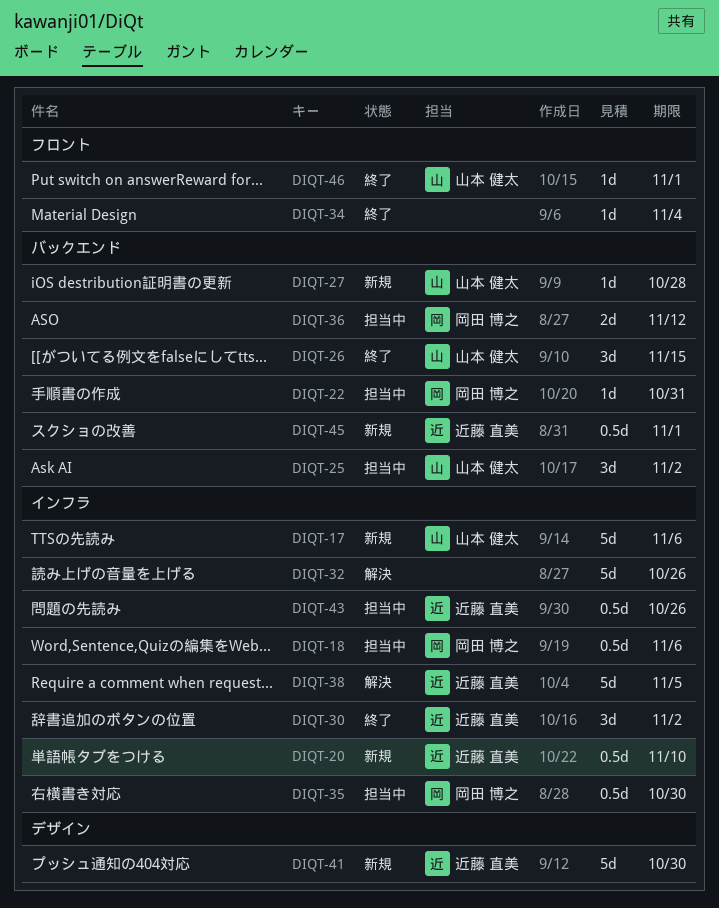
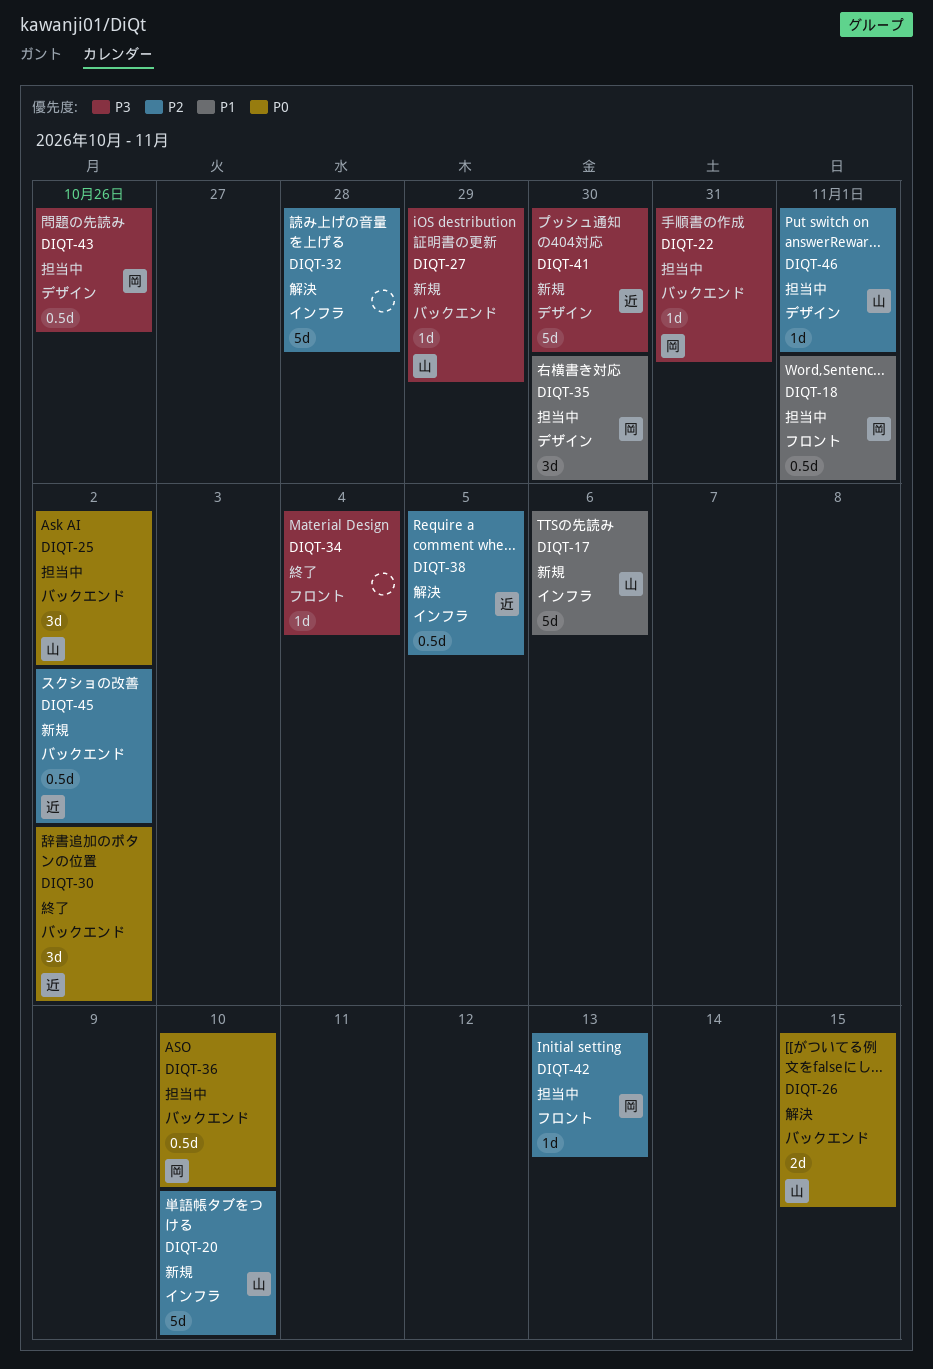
DIQT-18, label: インフラ -> フロント
DIQT-18, due: Nov 6 -> Nov 1
DIQT-20, owner: 近藤 直美 -> 山本 健太
DIQT-20, estimate: 0.5d -> 5d
DIQT-26, status: 終了 -> 解決
DIQT-26, estimate: 3d -> 2d
DIQT-27, due: Oct 28 -> Oct 29
DIQT-30, label: インフラ -> バックエンド
DIQT-32, due: Oct 26 -> Oct 28
DIQT-35, label: インフラ -> デザイン
DIQT-35, estimate: 0.5d -> 3d
DIQT-36, estimate: 2d -> 0.5d
DIQT-36, due: Nov 12 -> Nov 10
DIQT-38, estimate: 5d -> 0.5d
DIQT-42: none -> present
DIQT-43, owner: 近藤 直美 -> 岡田 博之
DIQT-43, label: インフラ -> デザイン
DIQT-45, due: Nov 1 -> Nov 2
DIQT-46, status: 終了 -> 担当中
DIQT-46, label: フロント -> デザイン

